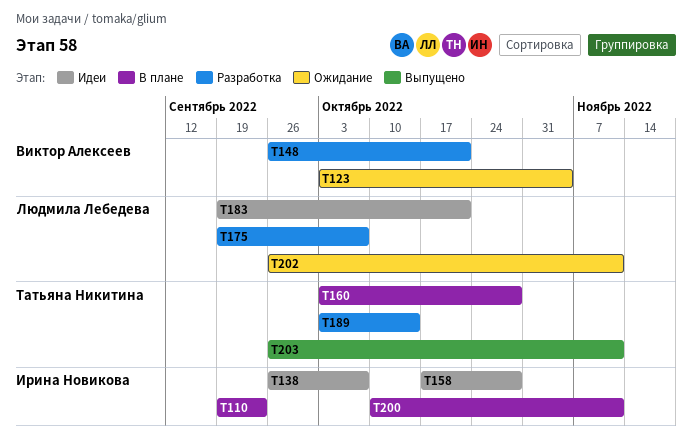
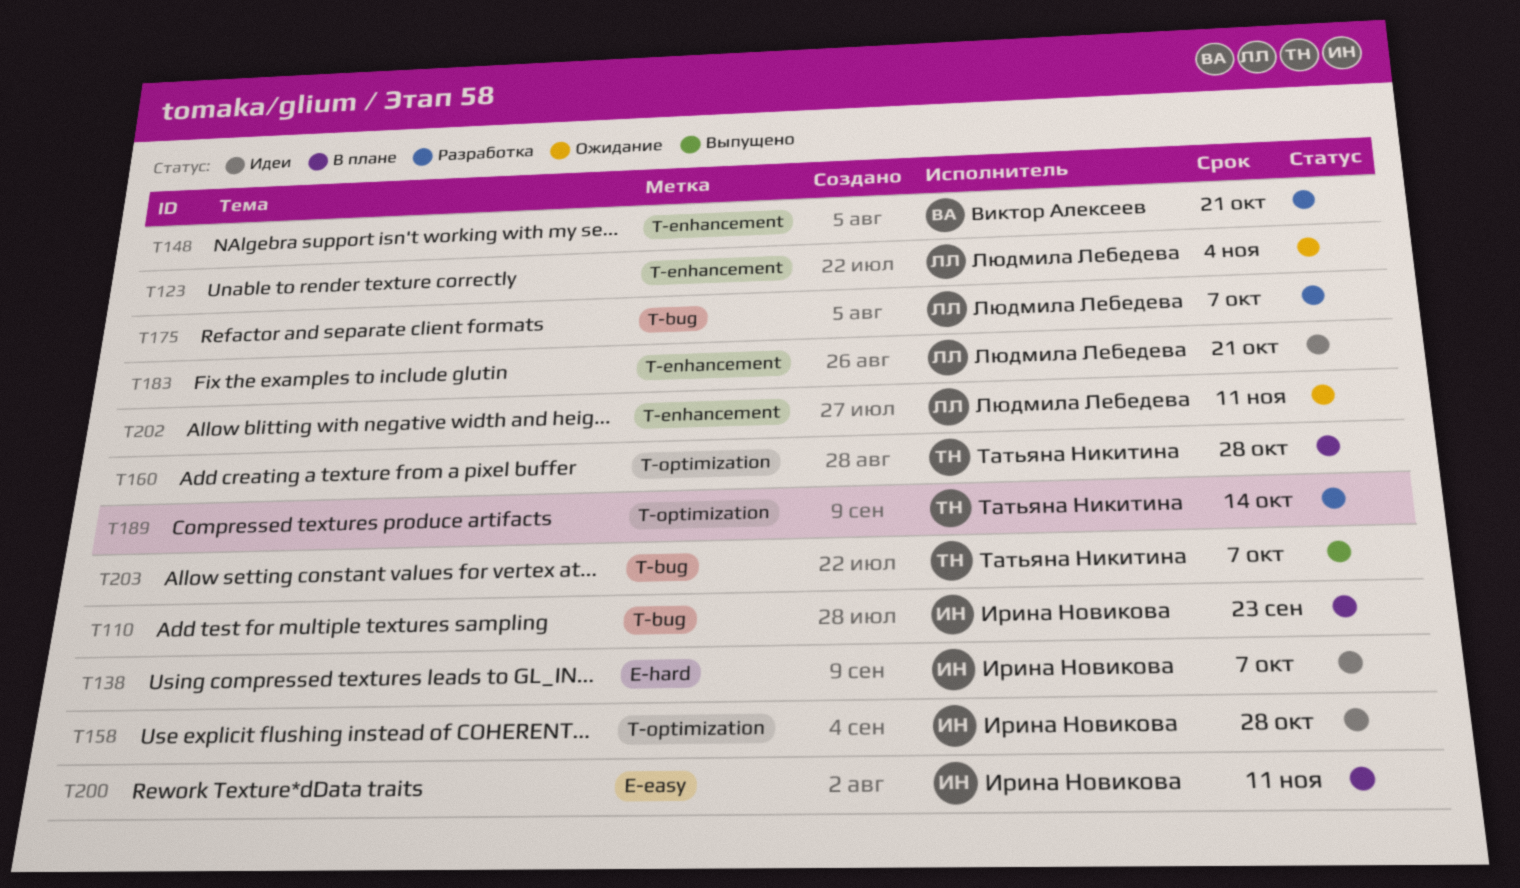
T123, owner: Виктор Алексеев -> Людмила Лебедева
T203, due: Nov 11 -> Oct 7

